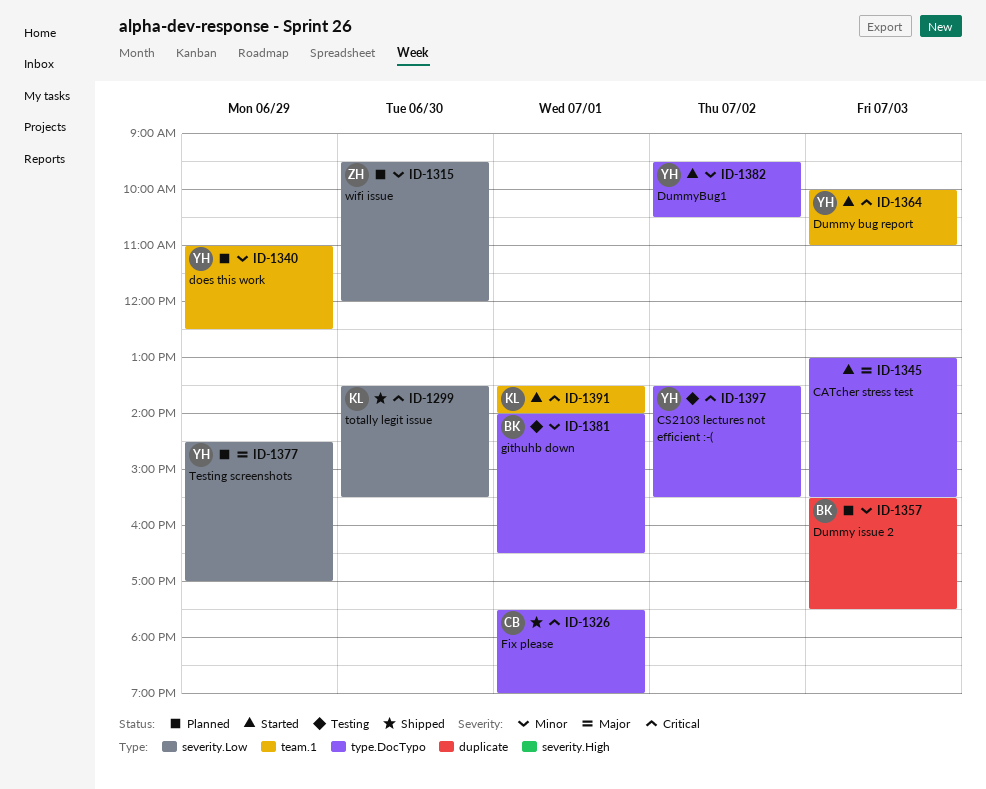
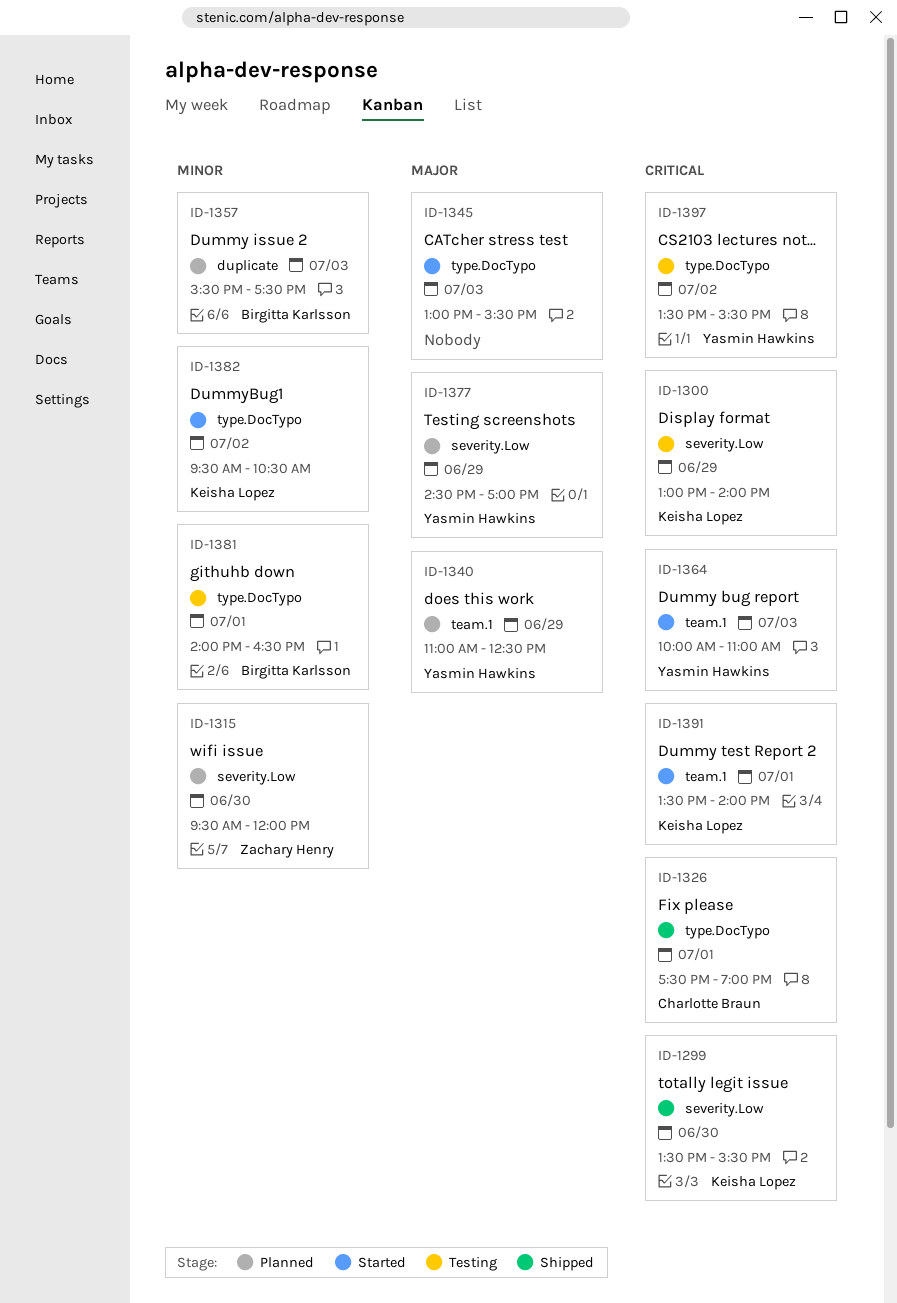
ID-1300: none -> present
ID-1340, priority: Minor -> Major
ID-1382, owner: Yasmin Hawkins -> Keisha Lopez

